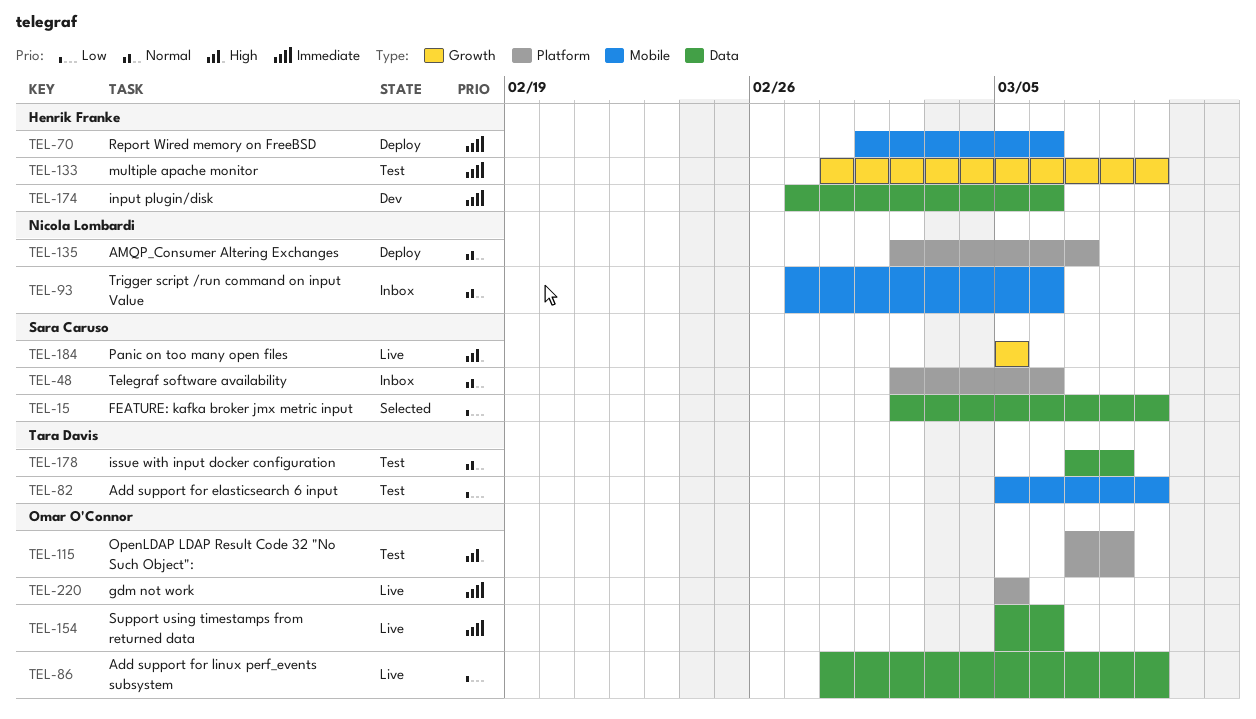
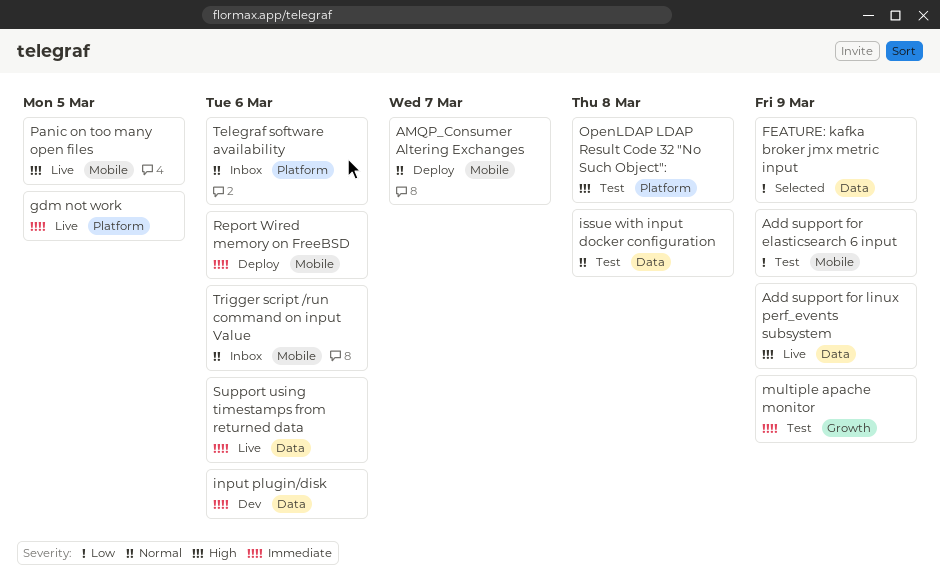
Add support for linux perf_events subsystem, priority: Low -> High
AMQP_Consumer Altering Exchanges, label: Platform -> Mobile
Panic on too many open files, label: Growth -> Mobile

